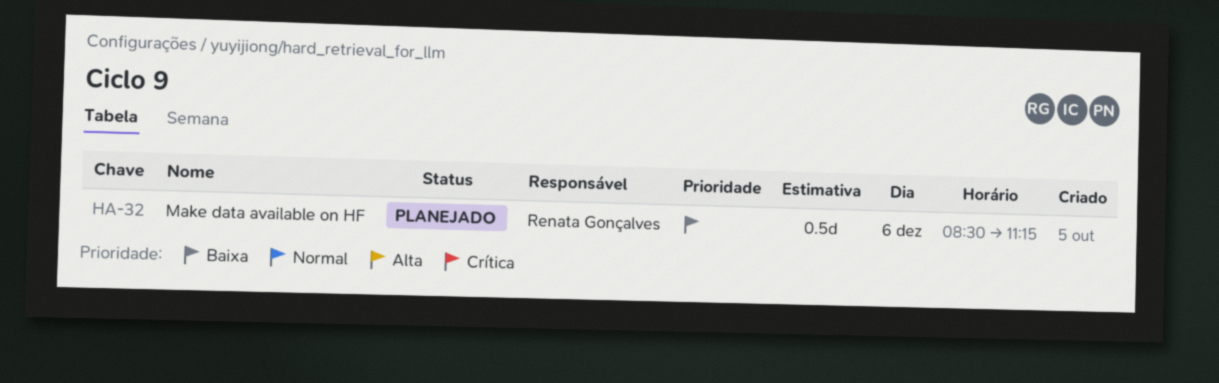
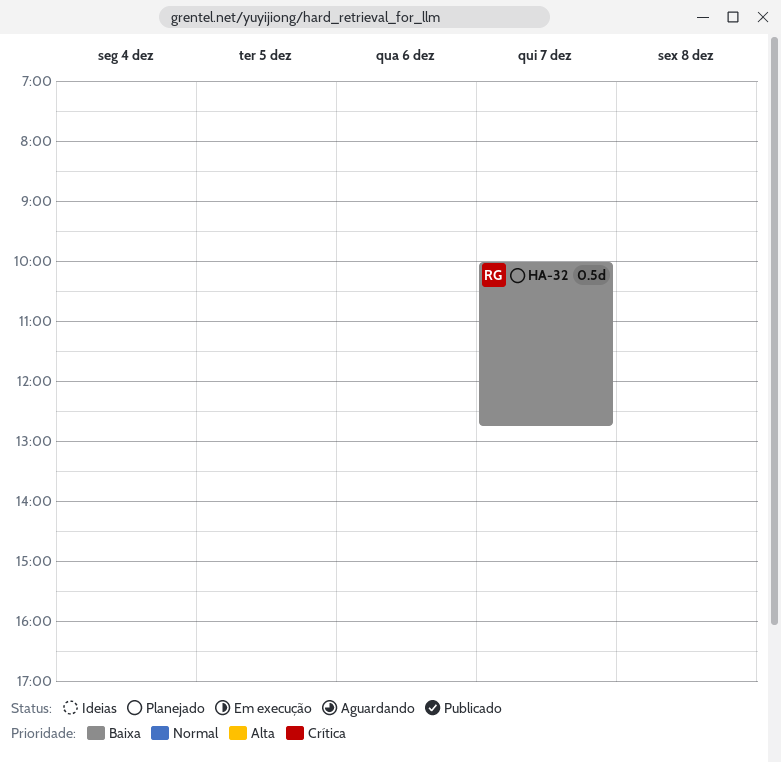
HA-32, day: Dec 6 -> Dec 7
HA-32, begins: 08:30 -> 10:00
HA-32, ends: 11:15 -> 12:45

